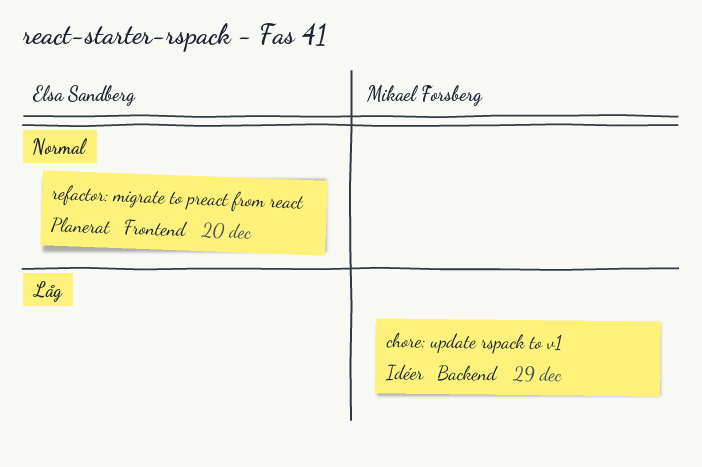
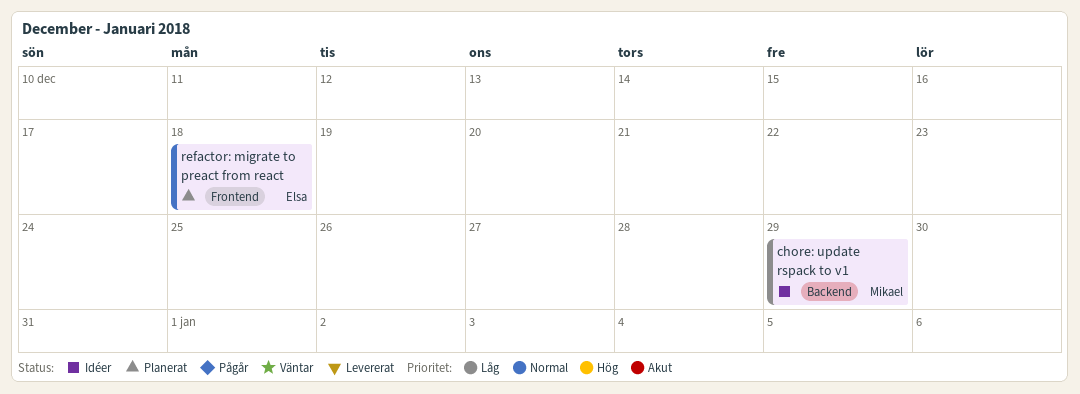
refactor: migrate to preact from react, due: Dec 20 -> Dec 18

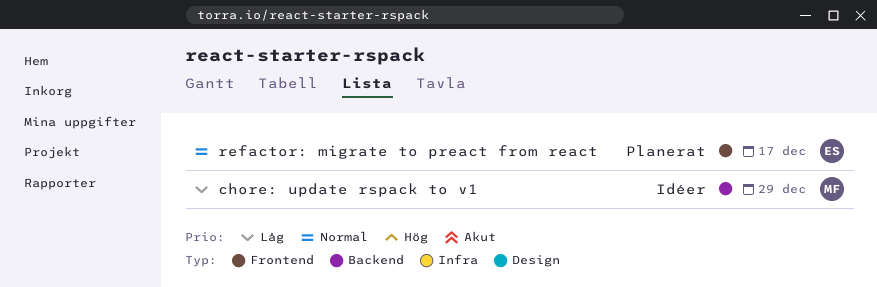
refactor: migrate to preact from react, due: Dec 18 -> Dec 17

